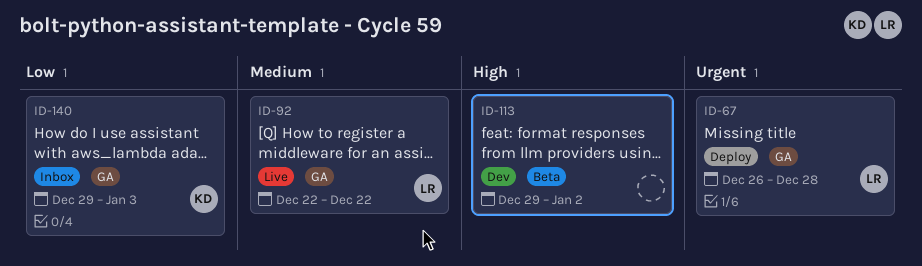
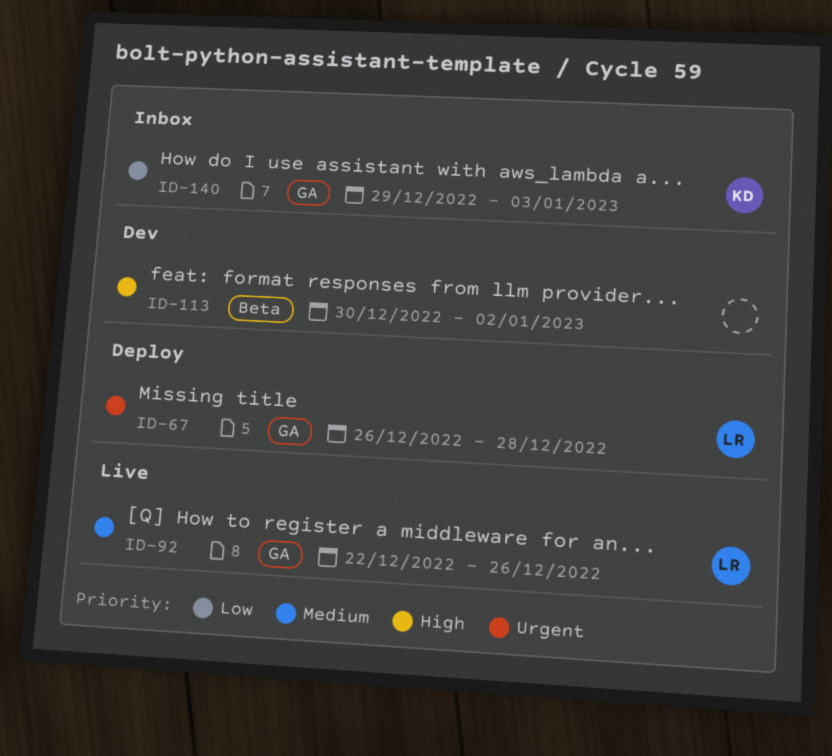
ID-92, due: Dec 22 -> Dec 26
ID-113, start: Dec 29 -> Dec 30

